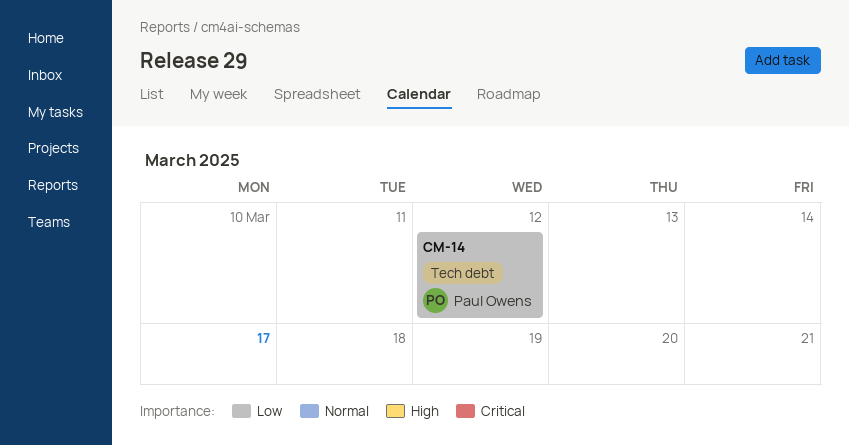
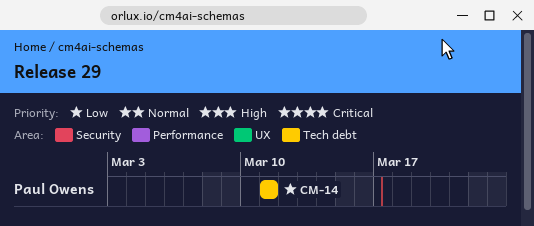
CM-14, due: Mar 12 -> Mar 11

